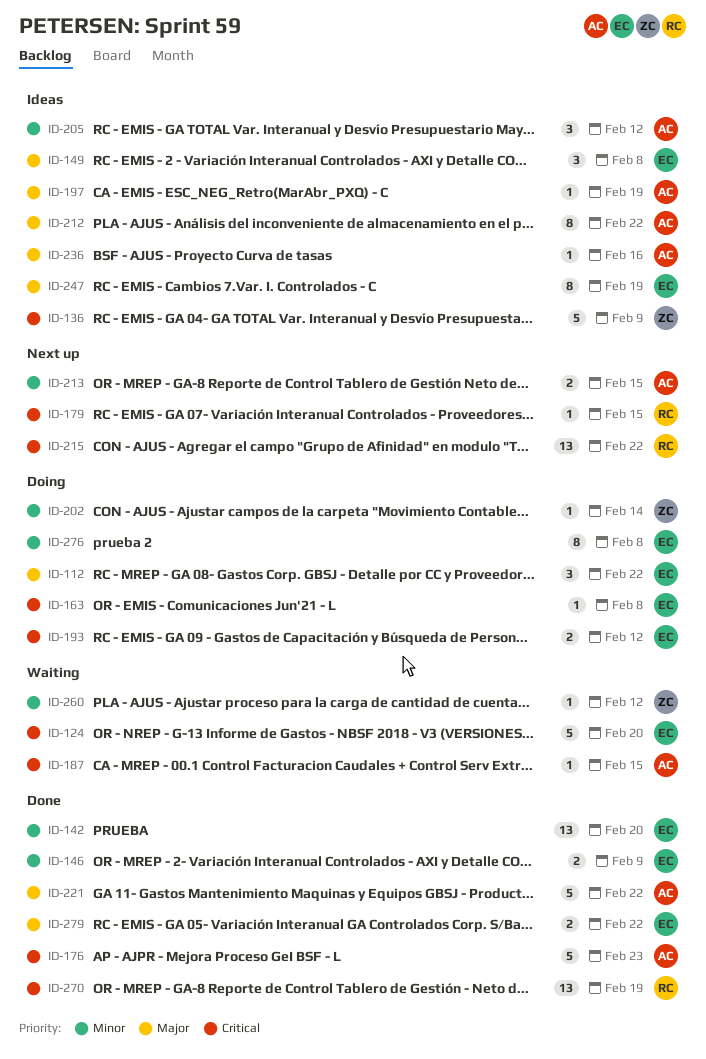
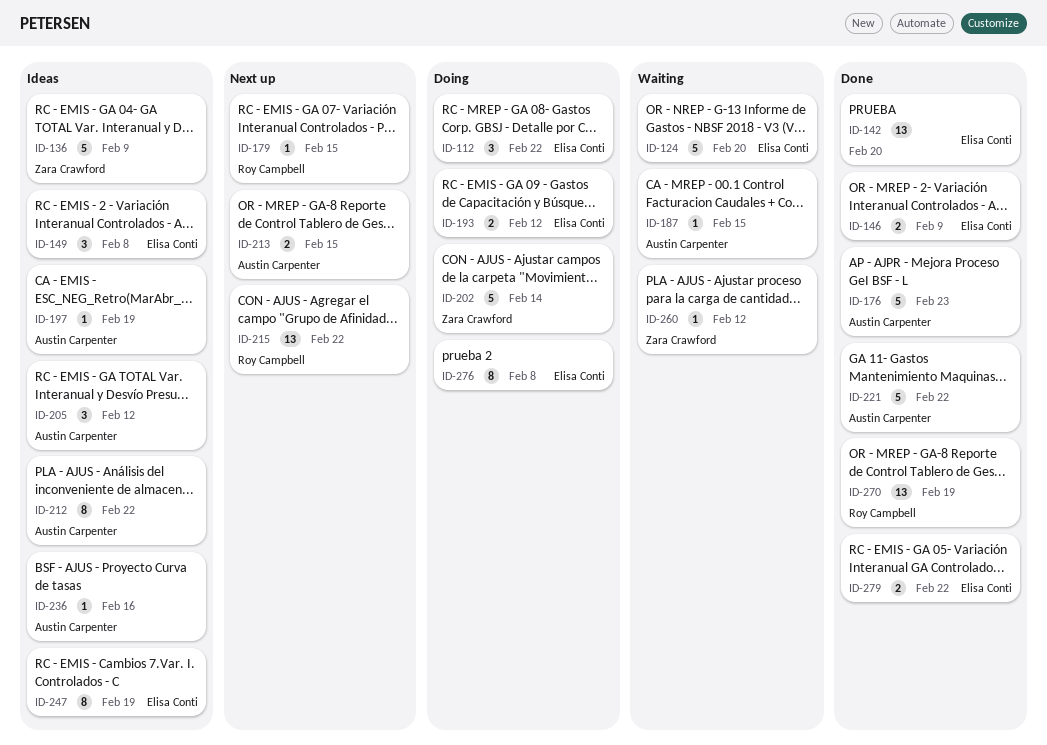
ID-163: present -> none
ID-202, estimate: 1 -> 5

